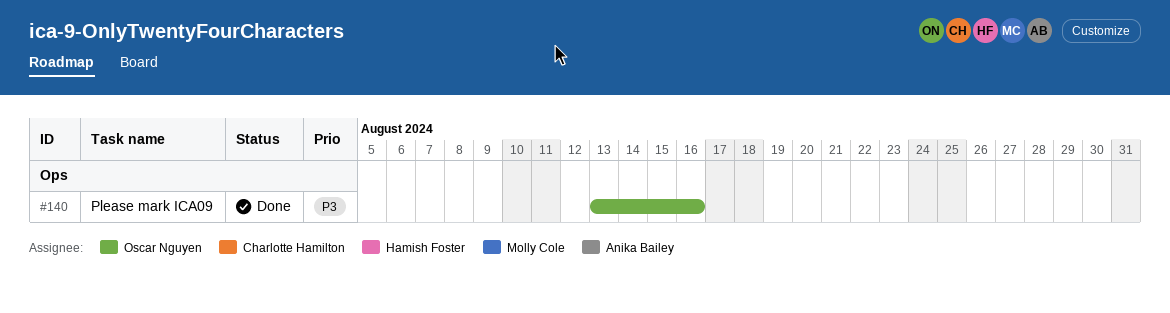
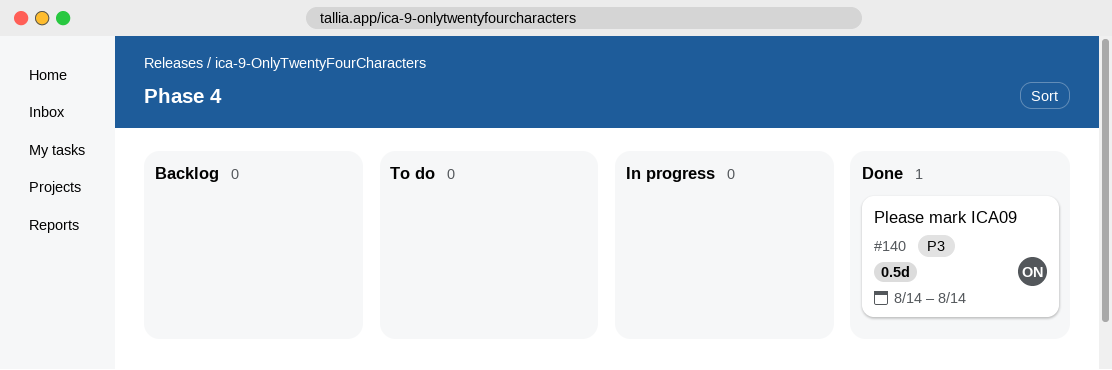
#140, start: Aug 13 -> Aug 14
#140, due: Aug 16 -> Aug 14

